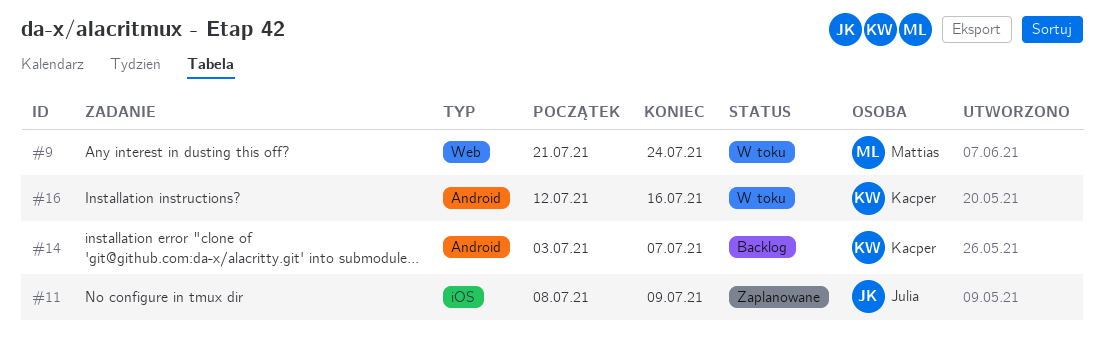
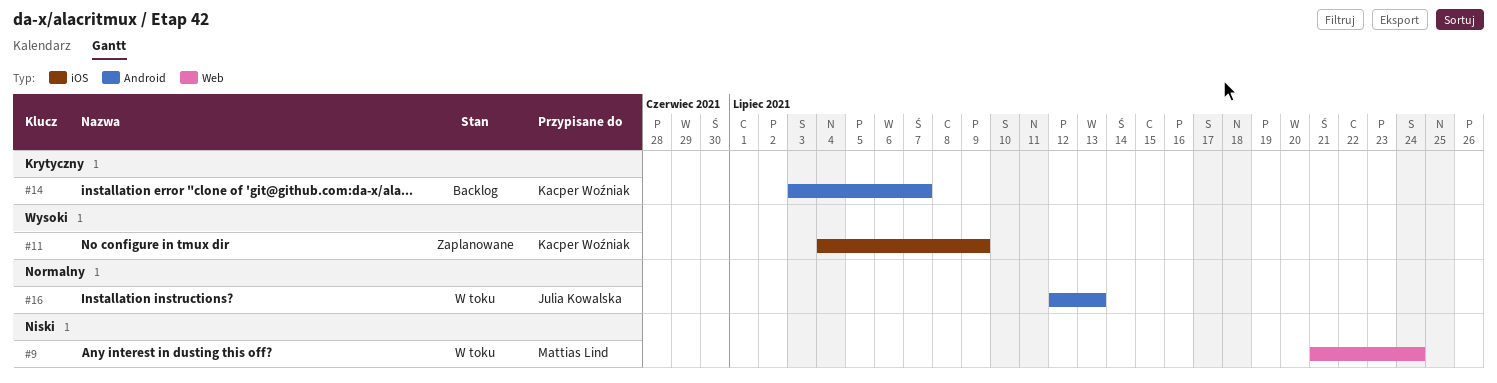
#11, owner: Julia Kowalska -> Kacper Woźniak
#11, start: Jul 8 -> Jul 4
#16, owner: Kacper Woźniak -> Julia Kowalska
#16, due: Jul 16 -> Jul 13

